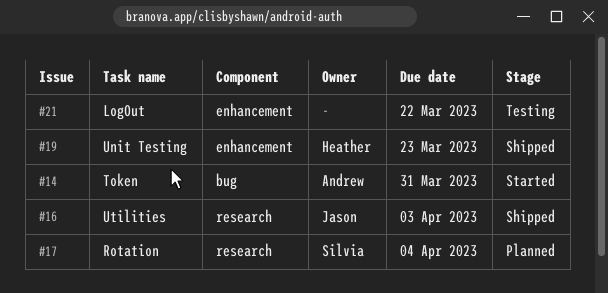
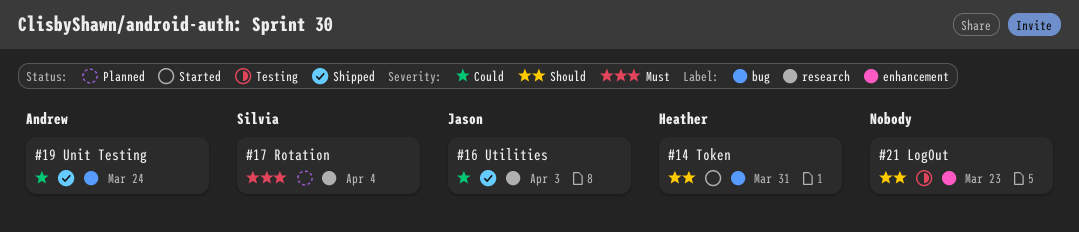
#14, owner: Andrew -> Heather
#19, owner: Heather -> Andrew
#19, label: enhancement -> bug
#19, due: Mar 23 -> Mar 24
#21, due: Mar 22 -> Mar 23

